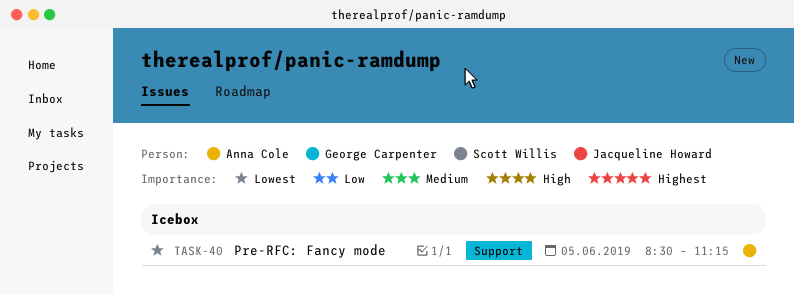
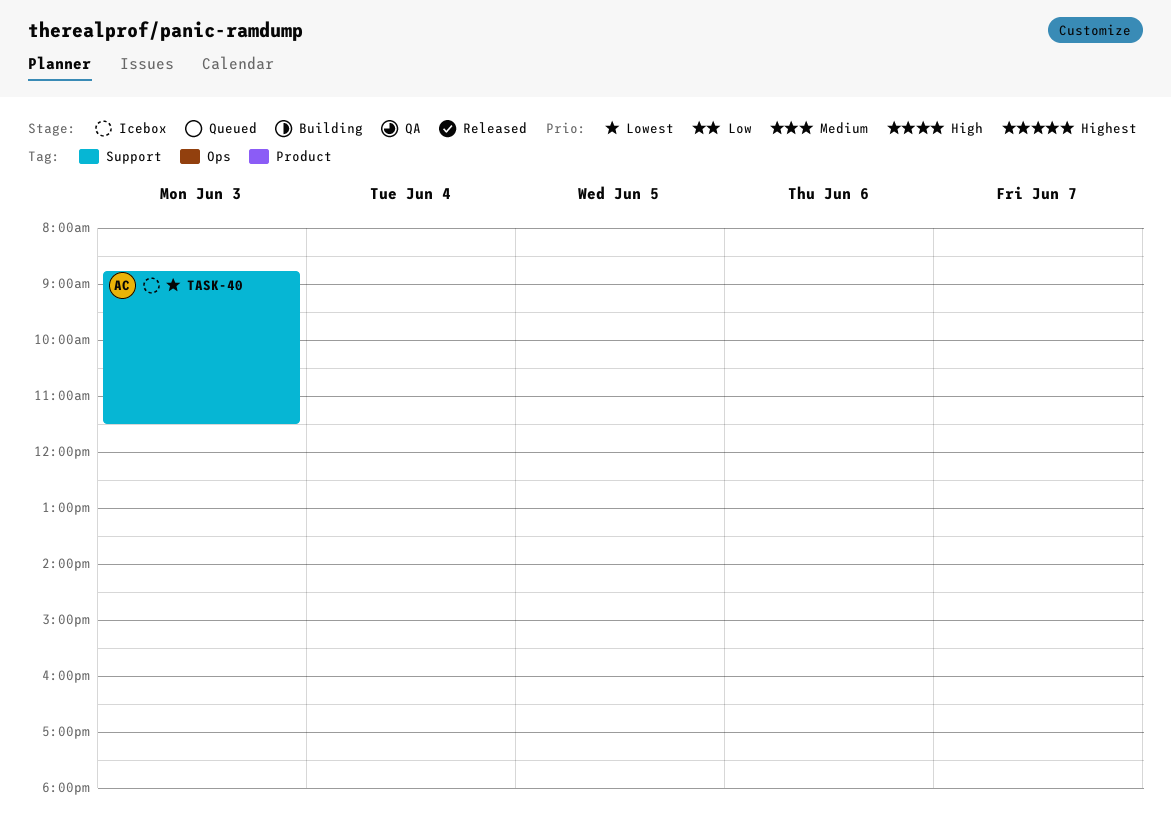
TASK-40, day: Jun 5 -> Jun 3
TASK-40, begins: 08:30 -> 08:45
TASK-40, ends: 11:15 -> 11:30

